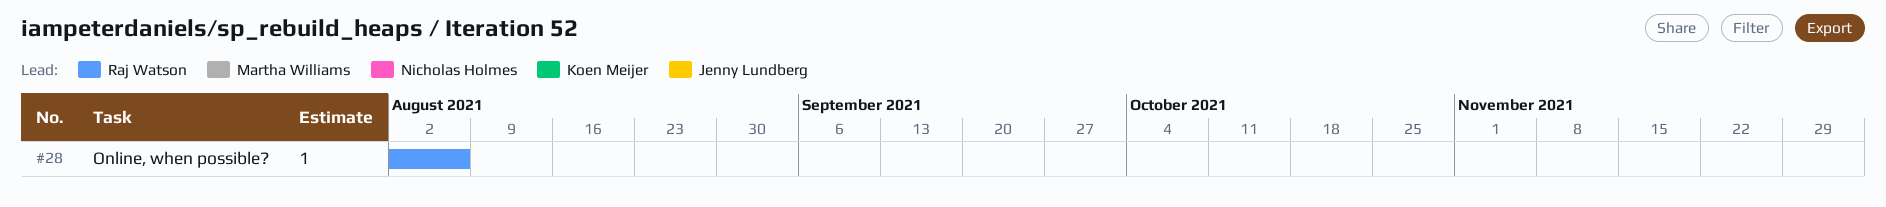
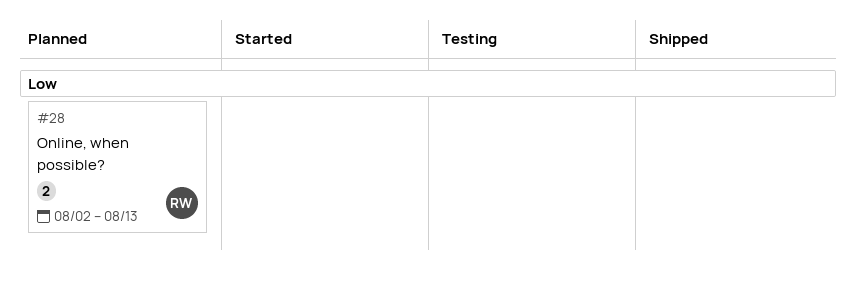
#28, estimate: 1 -> 2
#28, due: Aug 6 -> Aug 13

